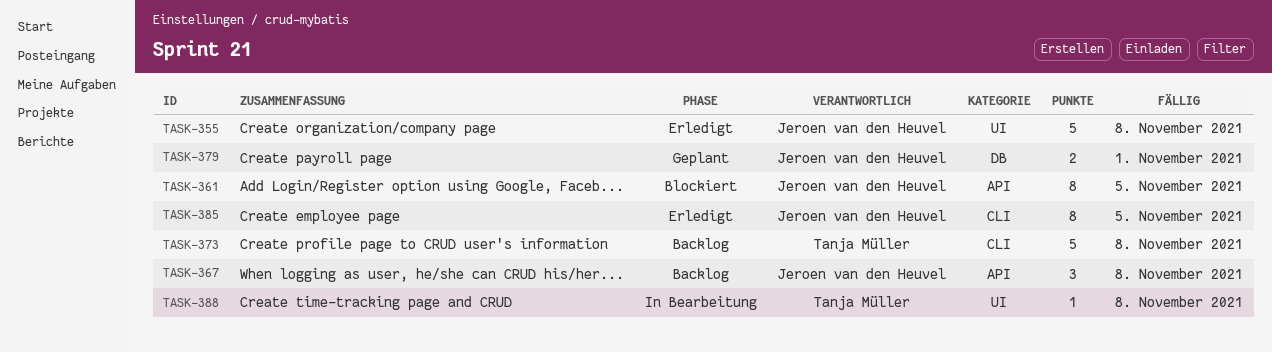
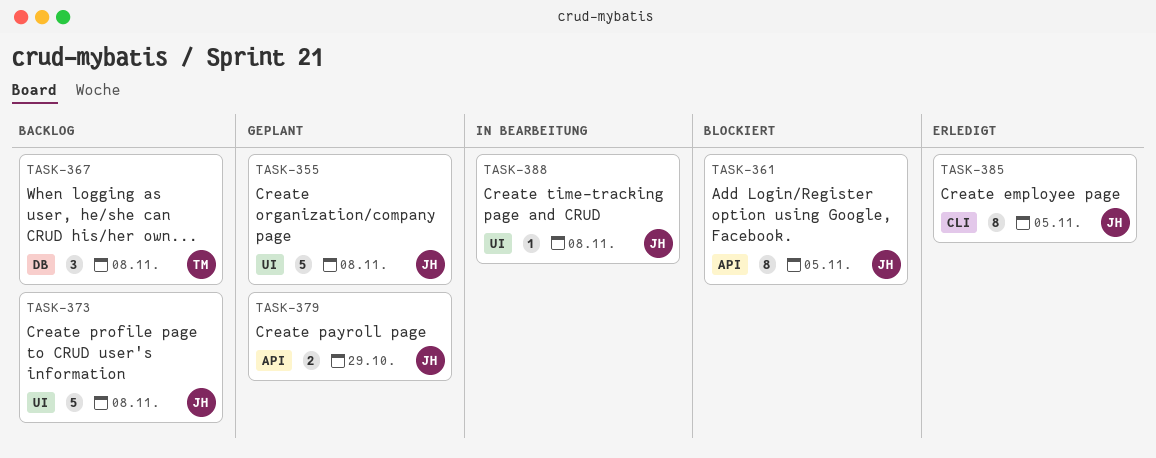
TASK-355, status: Erledigt -> Geplant
TASK-367, owner: Jeroen van den Heuvel -> Tanja Müller
TASK-367, label: API -> DB
TASK-373, owner: Tanja Müller -> Jeroen van den Heuvel
TASK-373, label: CLI -> UI
TASK-379, label: DB -> API
TASK-379, due: Nov 1 -> Oct 29
TASK-388, owner: Tanja Müller -> Jeroen van den Heuvel

